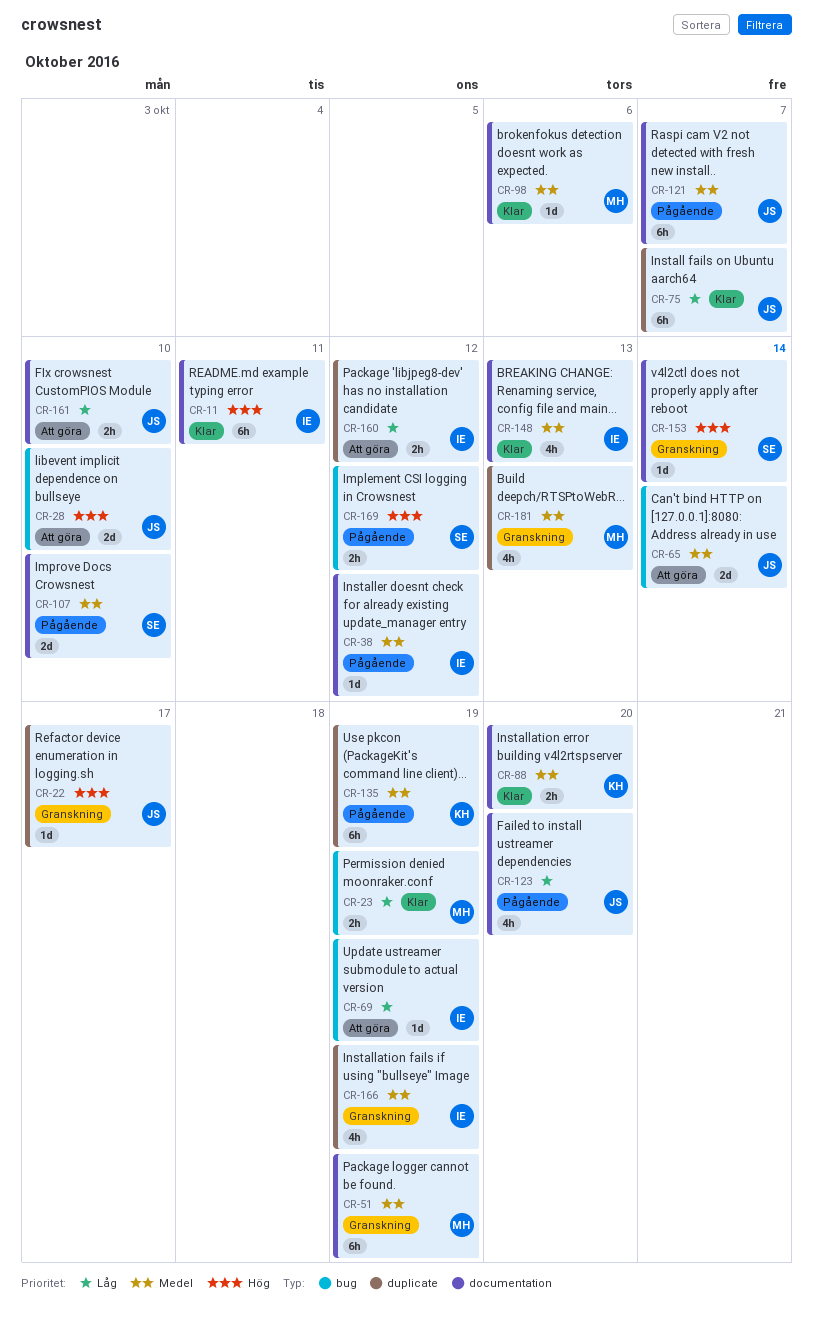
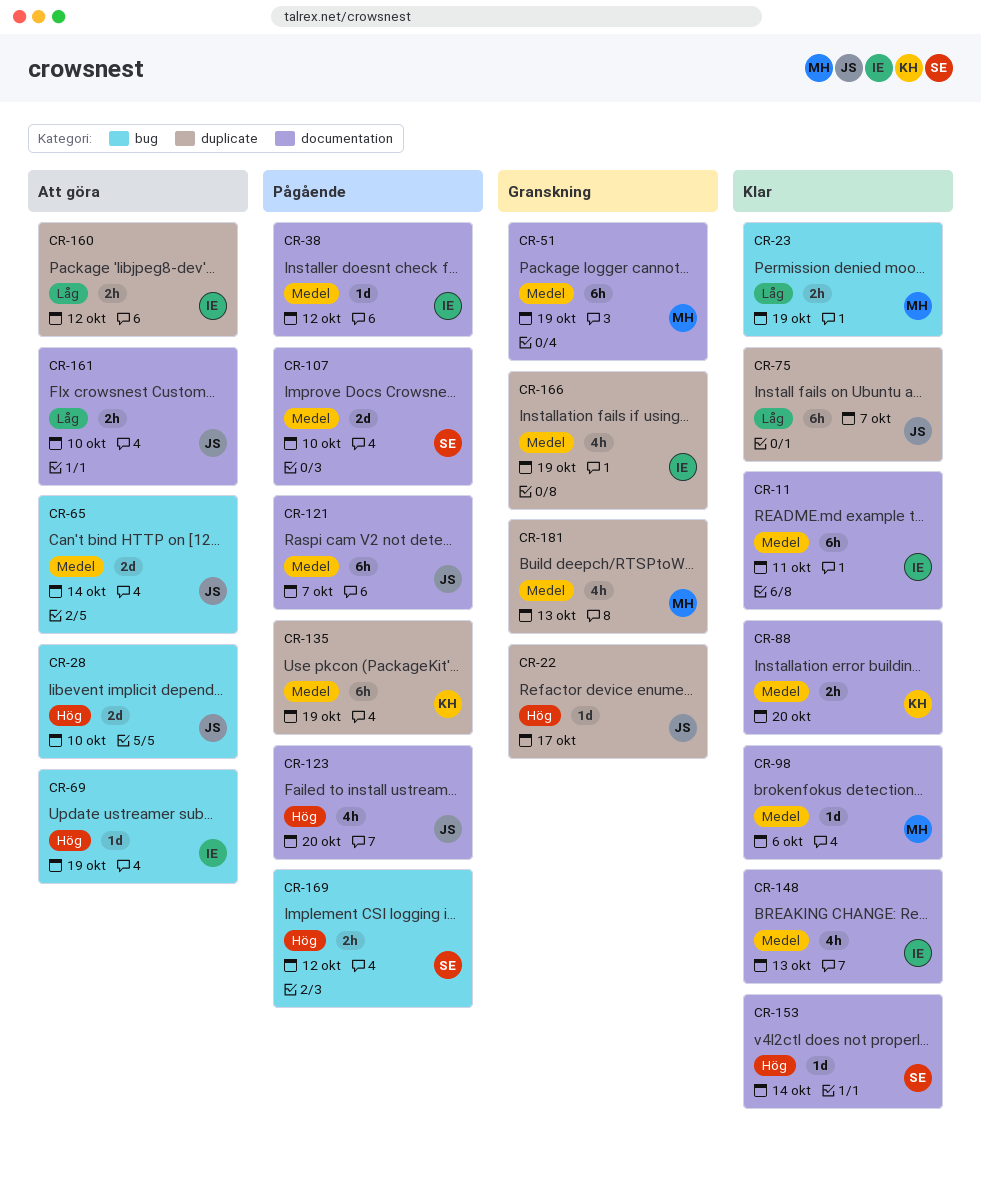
CR-11, priority: Hög -> Medel
CR-69, priority: Låg -> Hög
CR-123, priority: Låg -> Hög
CR-153, status: Granskning -> Klar

